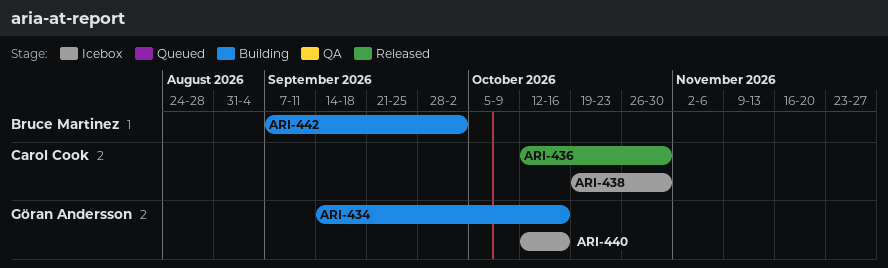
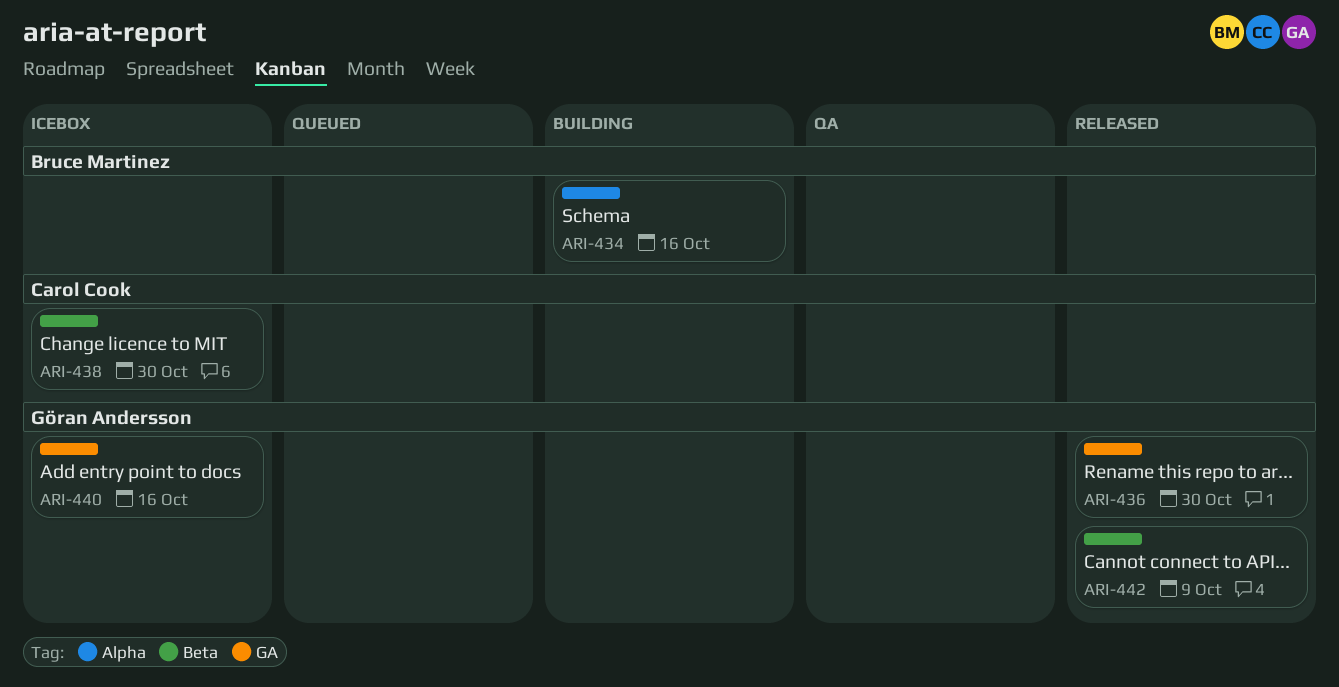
ARI-434, owner: Göran Andersson -> Bruce Martinez
ARI-436, owner: Carol Cook -> Göran Andersson
ARI-442, status: Building -> Released
ARI-442, owner: Bruce Martinez -> Göran Andersson
ARI-442, due: Oct 2 -> Oct 9

